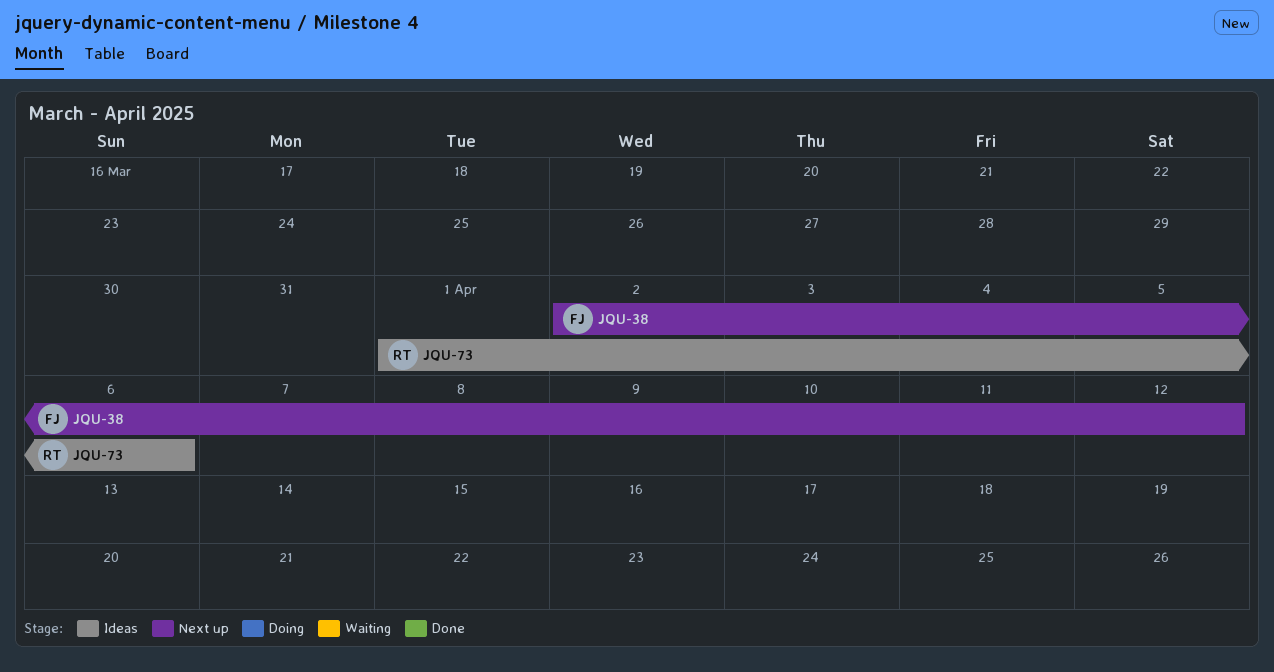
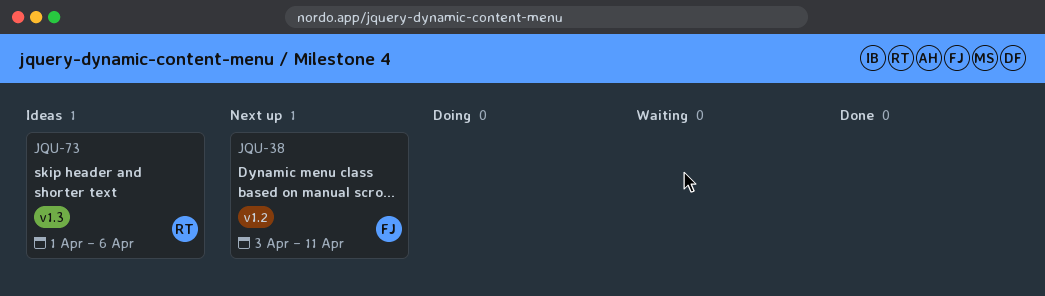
JQU-38, start: Apr 2 -> Apr 3
JQU-38, due: Apr 12 -> Apr 11

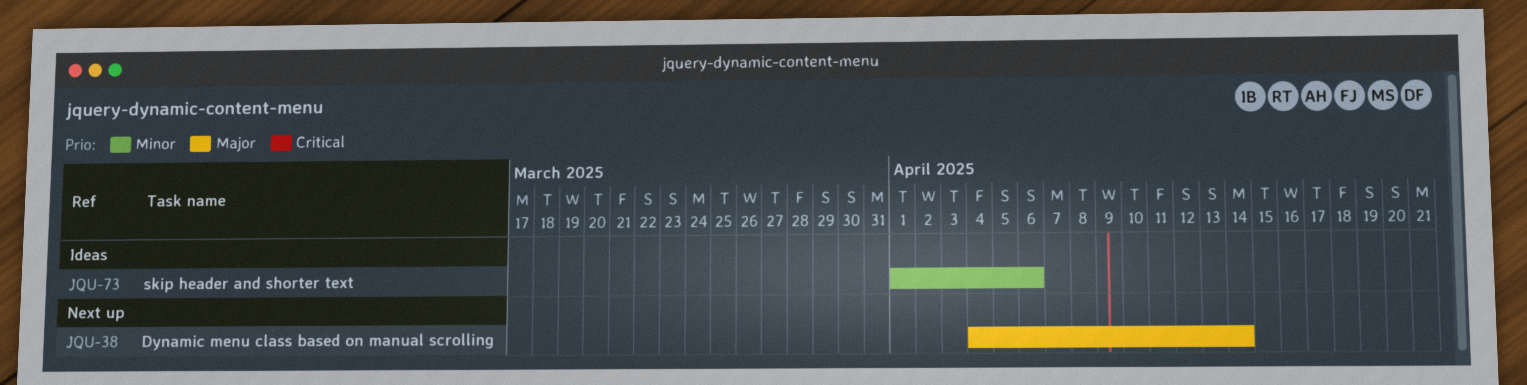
JQU-38, start: Apr 3 -> Apr 4
JQU-38, due: Apr 11 -> Apr 14

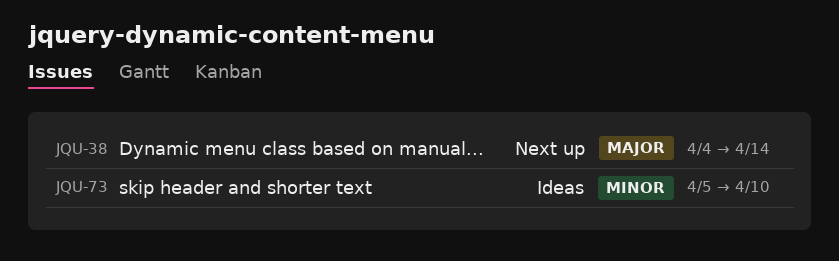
JQU-73, start: Apr 1 -> Apr 5
JQU-73, due: Apr 6 -> Apr 10

